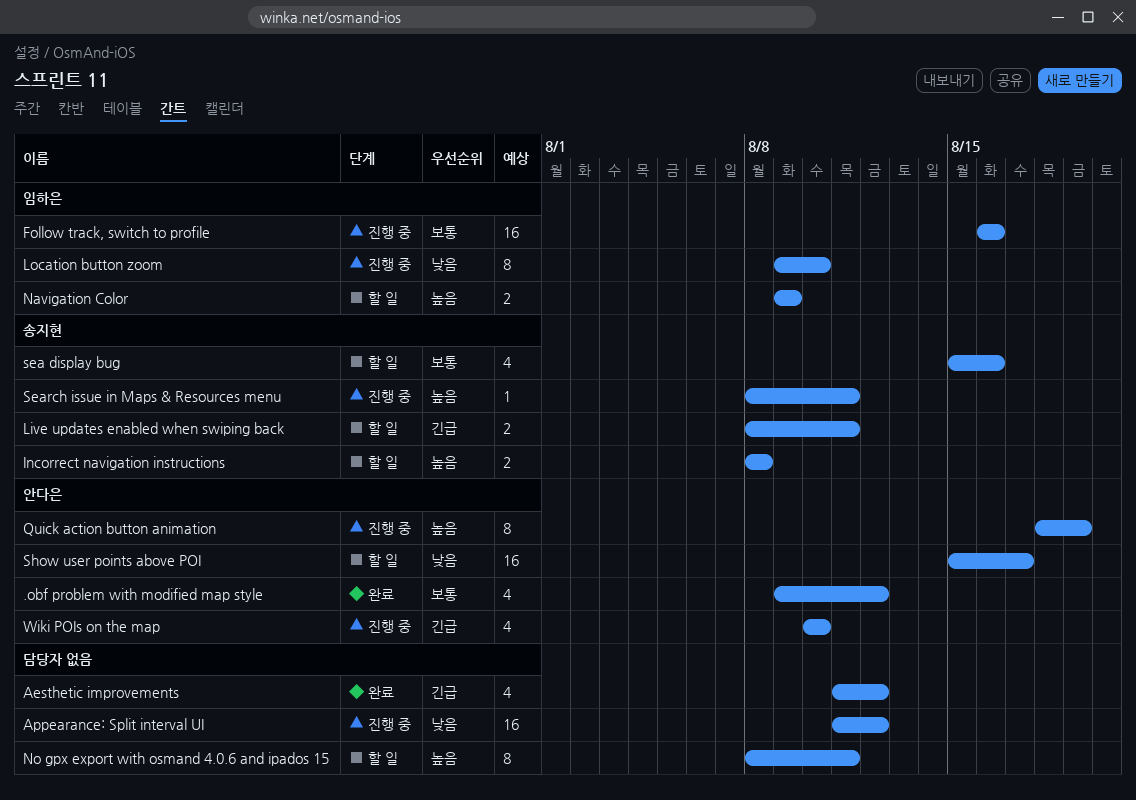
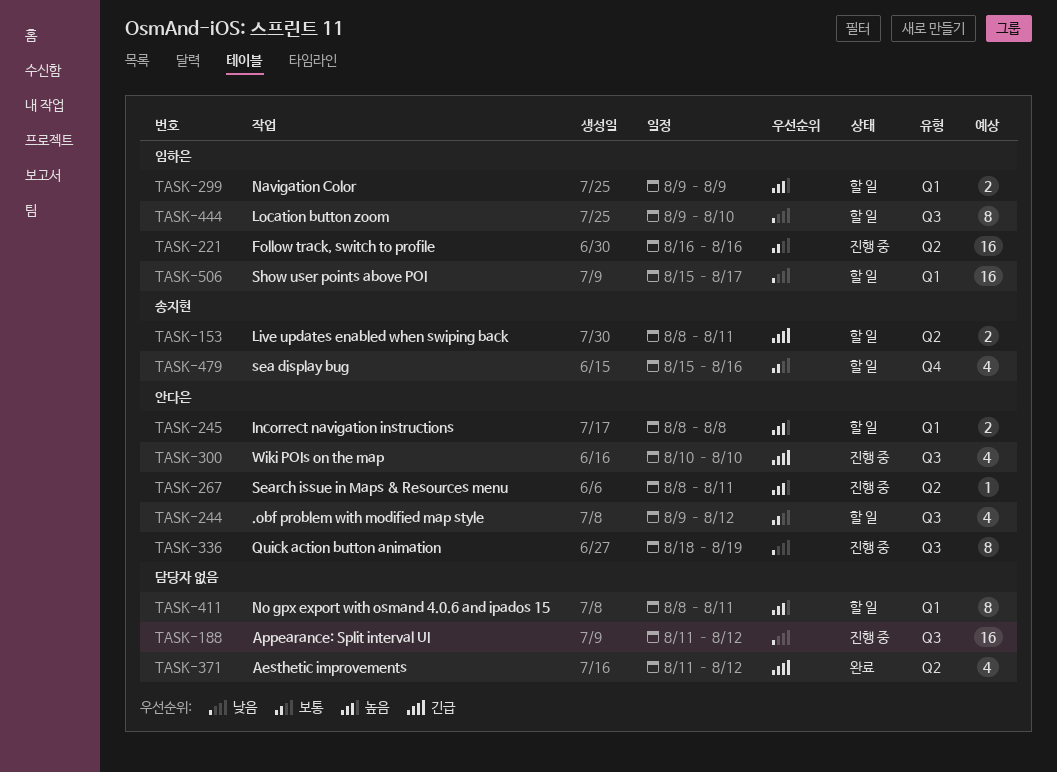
.obf problem with modified map style, status: 완료 -> 할 일
Incorrect navigation instructions, owner: 송지현 -> 안다은
Location button zoom, status: 진행 중 -> 할 일
Quick action button animation, priority: 높음 -> 낮음
Search issue in Maps & Resources menu, owner: 송지현 -> 안다은
Show user points above POI, owner: 안다은 -> 임하은

